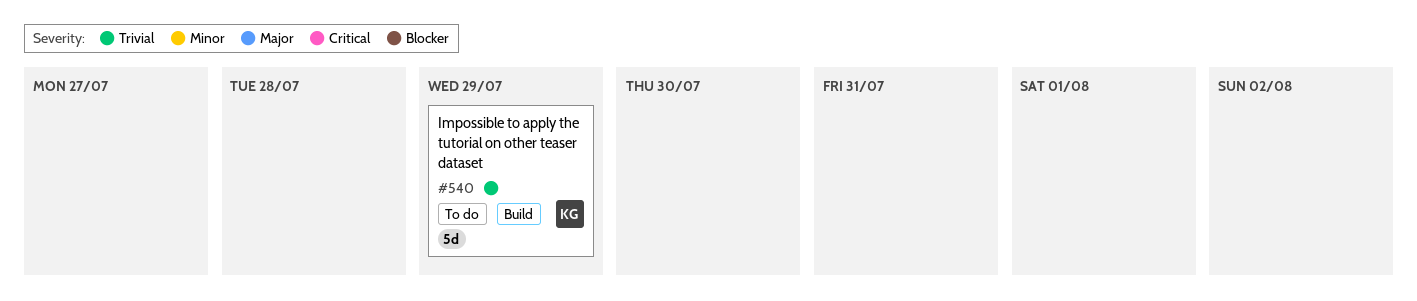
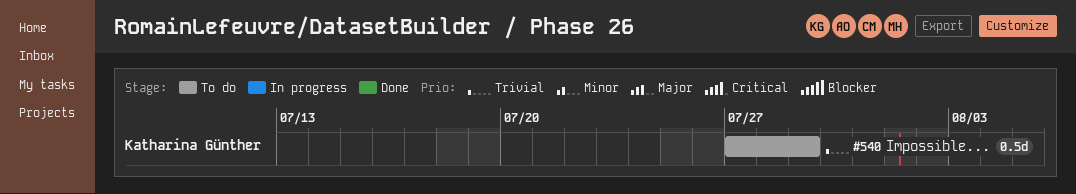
#540, estimate: 5d -> 0.5d

